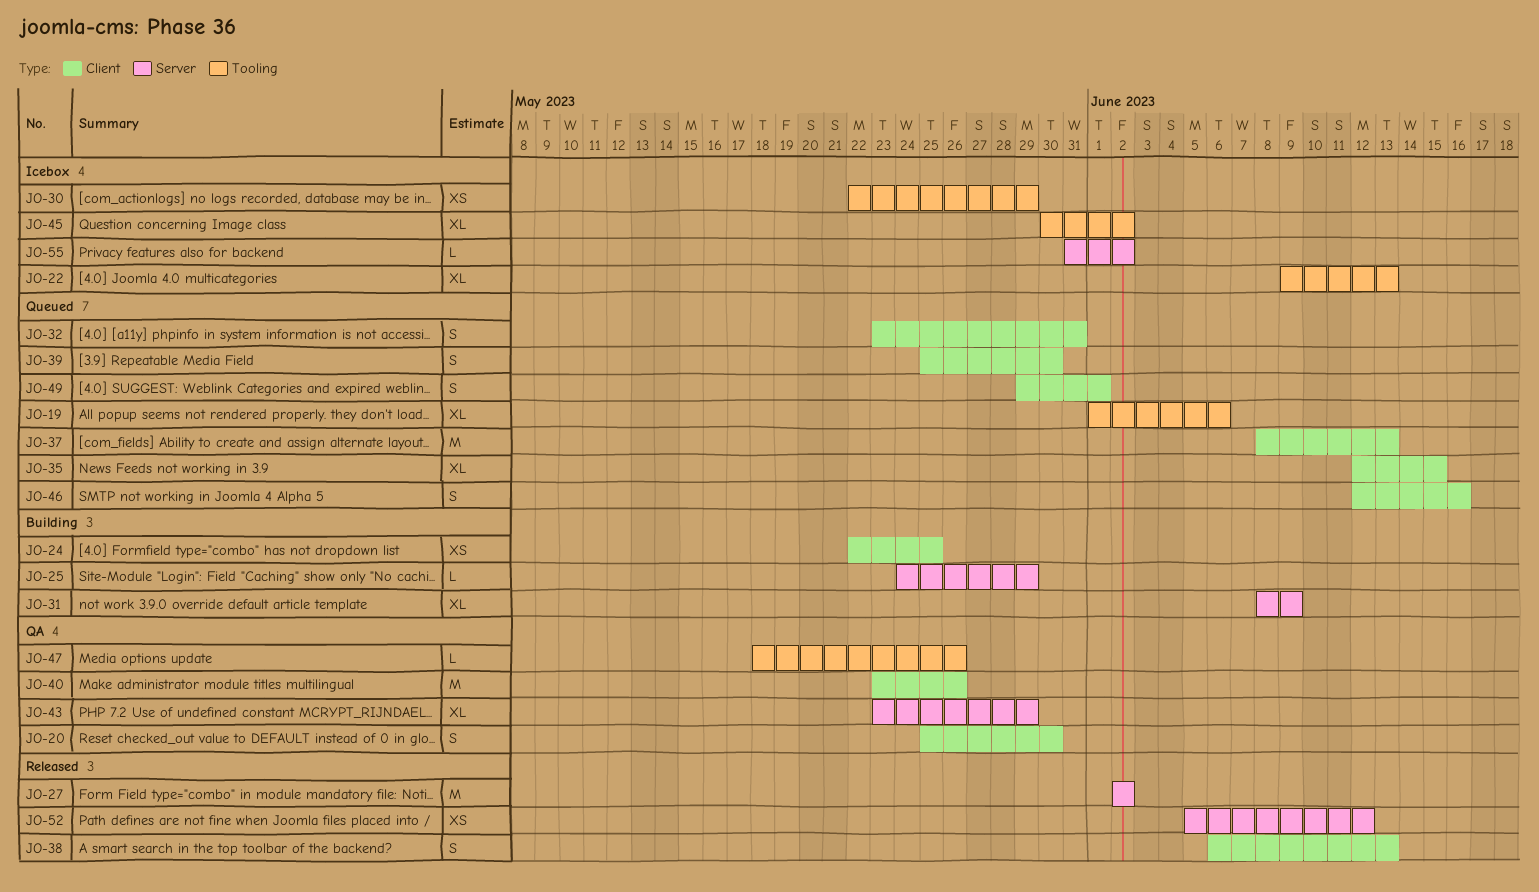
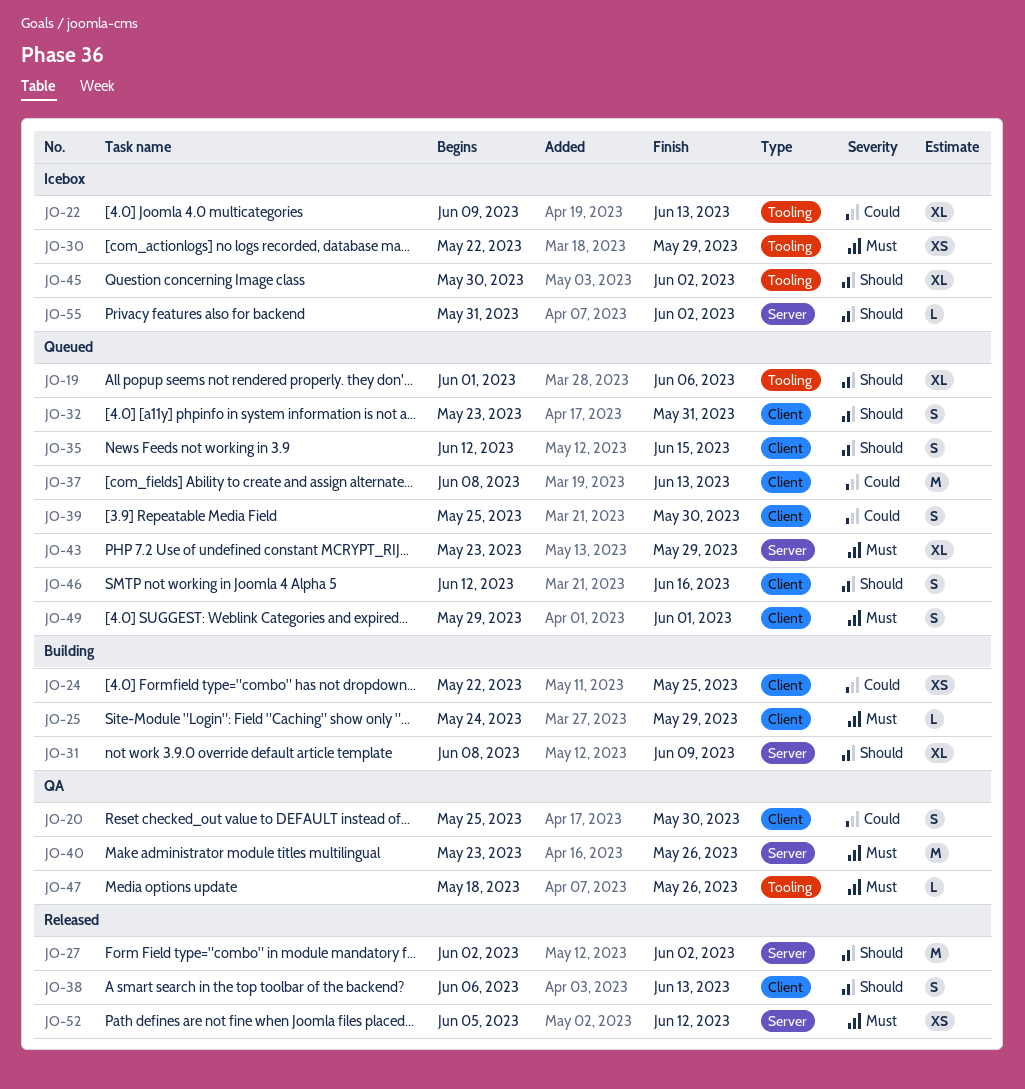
JO-25, label: Server -> Client
JO-35, estimate: XL -> S
JO-40, label: Client -> Server
JO-43, status: QA -> Queued

